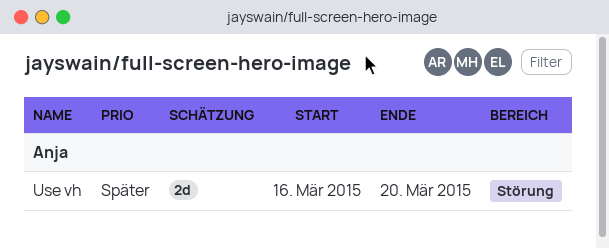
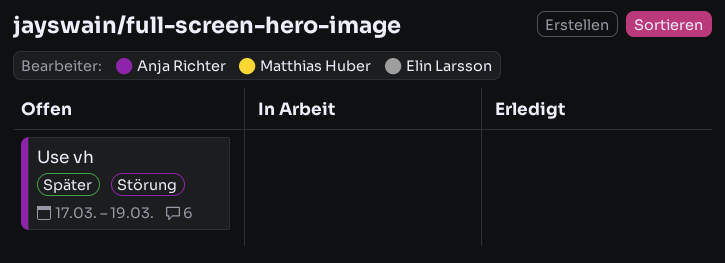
Use vh, start: Mar 16 -> Mar 17
Use vh, due: Mar 20 -> Mar 19

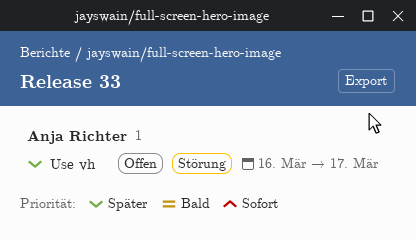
Use vh, start: Mar 17 -> Mar 16
Use vh, due: Mar 19 -> Mar 17

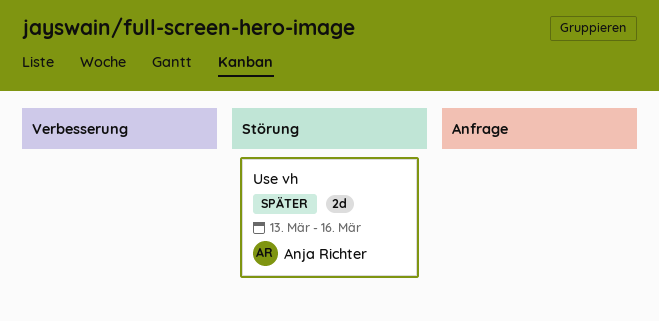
Use vh, start: Mar 16 -> Mar 13
Use vh, due: Mar 17 -> Mar 16

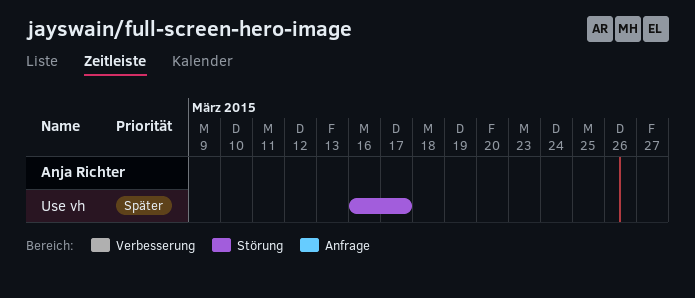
Use vh, start: Mar 13 -> Mar 16
Use vh, due: Mar 16 -> Mar 17

